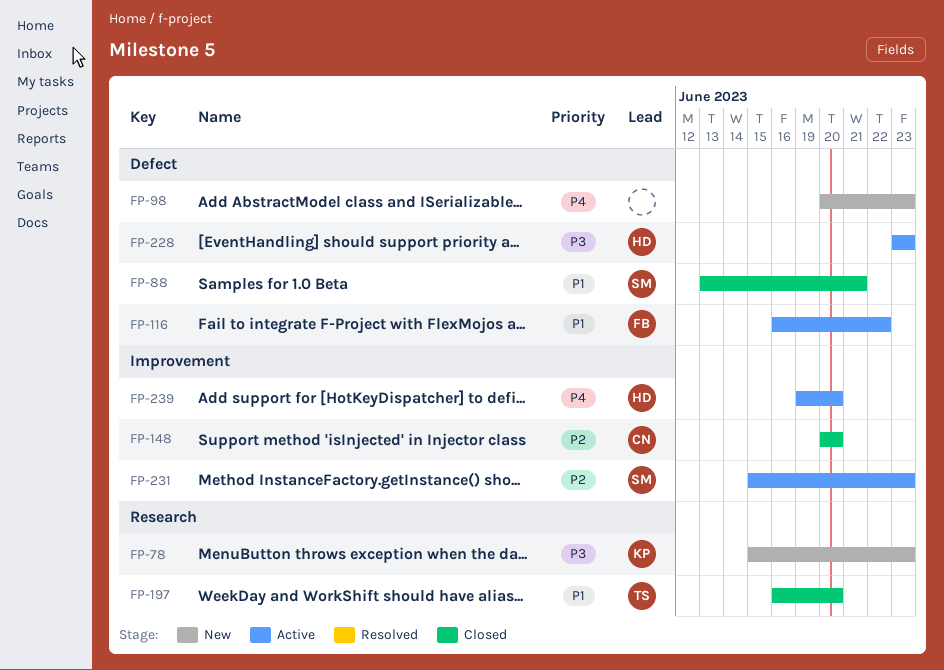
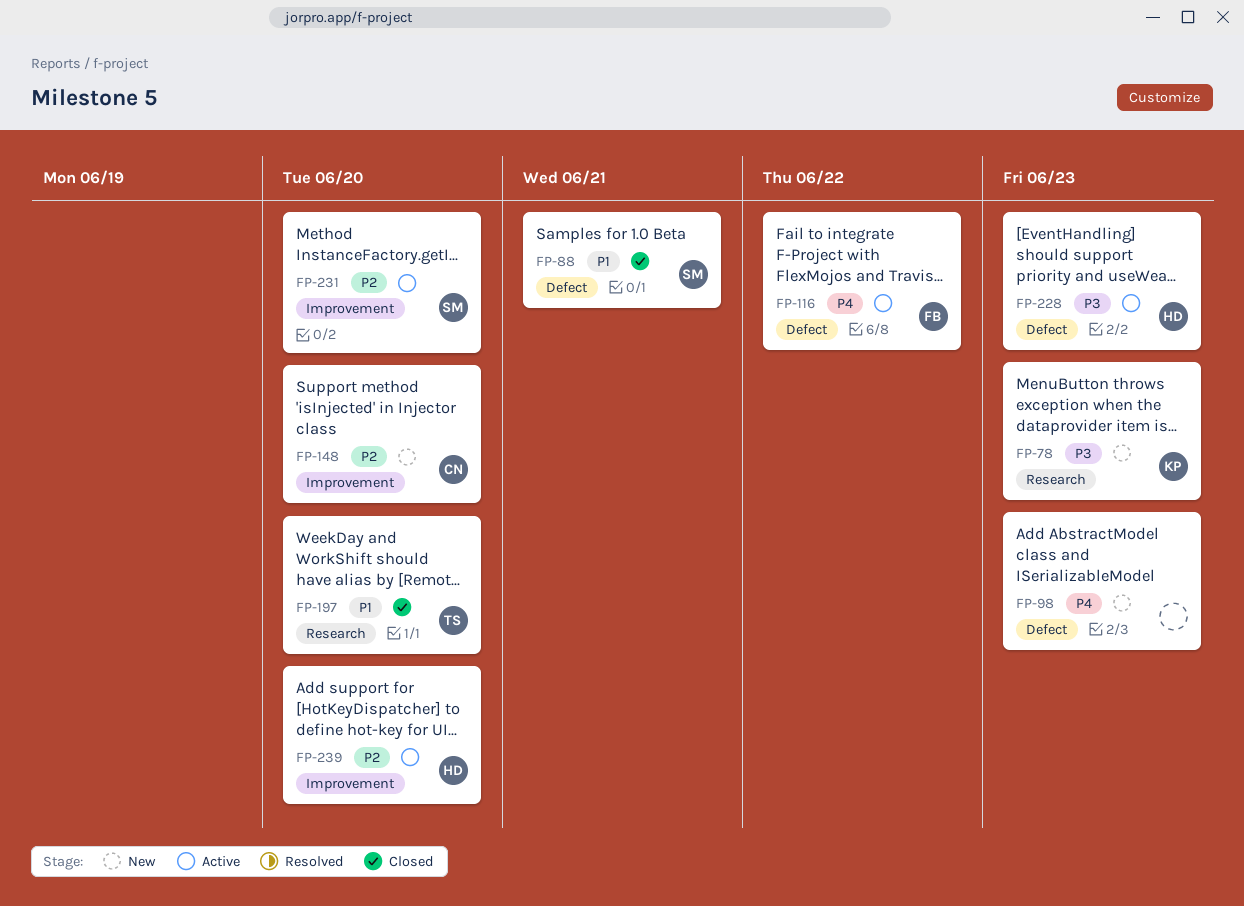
FP-116, priority: P1 -> P4
FP-148, status: Closed -> New
FP-231, due: Jun 23 -> Jun 20
FP-239, priority: P4 -> P2

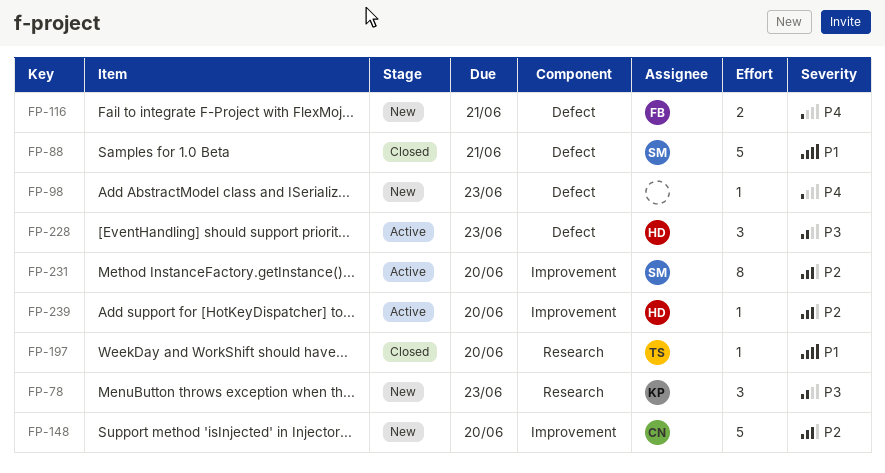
FP-116, status: Active -> New
FP-116, due: Jun 22 -> Jun 21

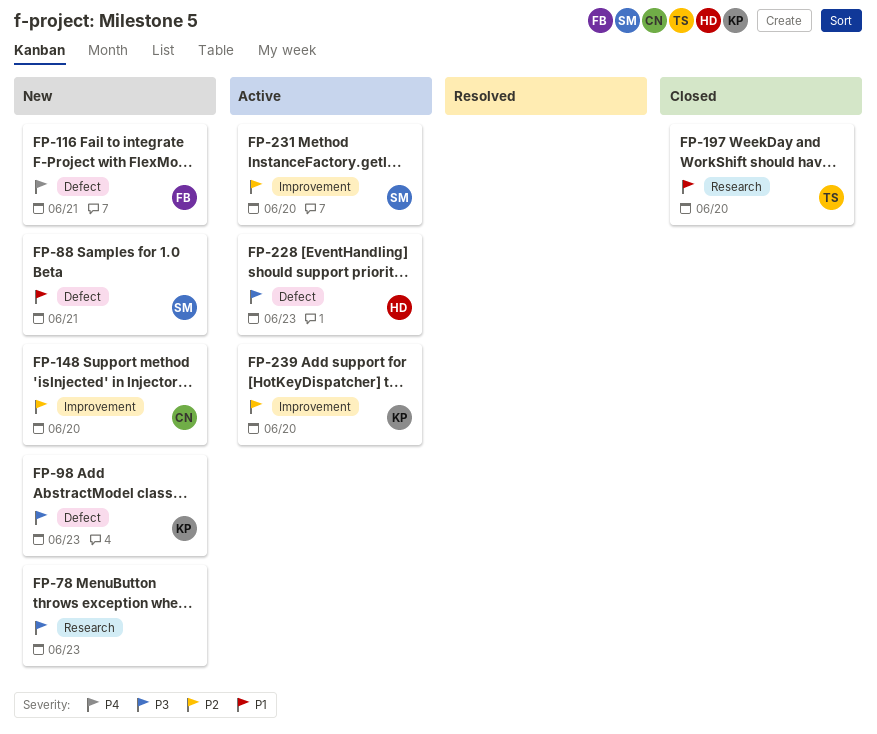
FP-78, owner: KP -> none
FP-88, status: Closed -> New
FP-98, owner: none -> KP
FP-98, priority: P4 -> P3
FP-239, owner: HD -> KP

